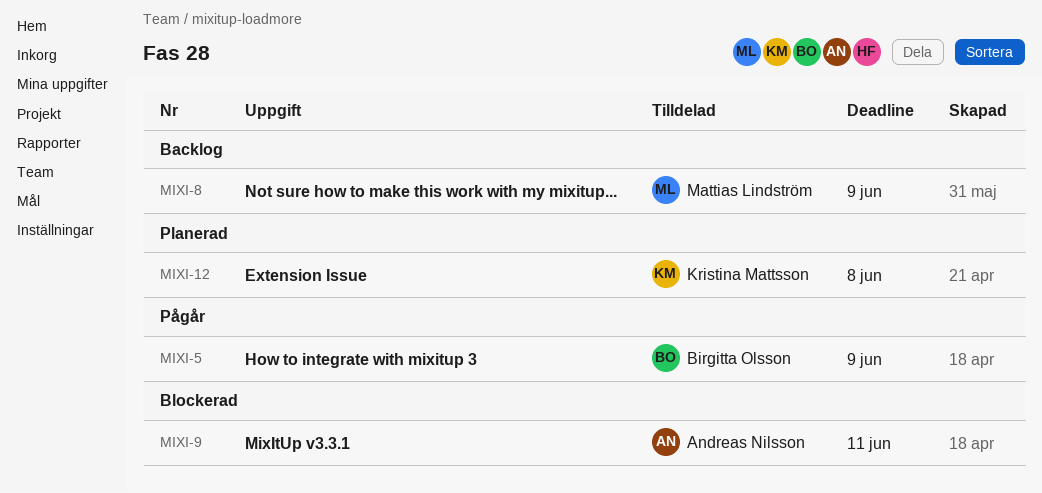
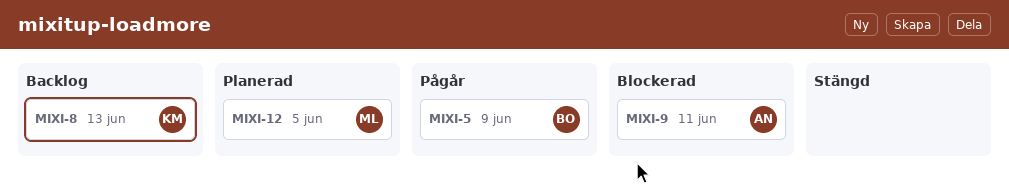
MIXI-8, owner: Mattias Lindström -> Kristina Mattsson
MIXI-8, due: Jun 9 -> Jun 13
MIXI-12, owner: Kristina Mattsson -> Mattias Lindström
MIXI-12, due: Jun 8 -> Jun 5

